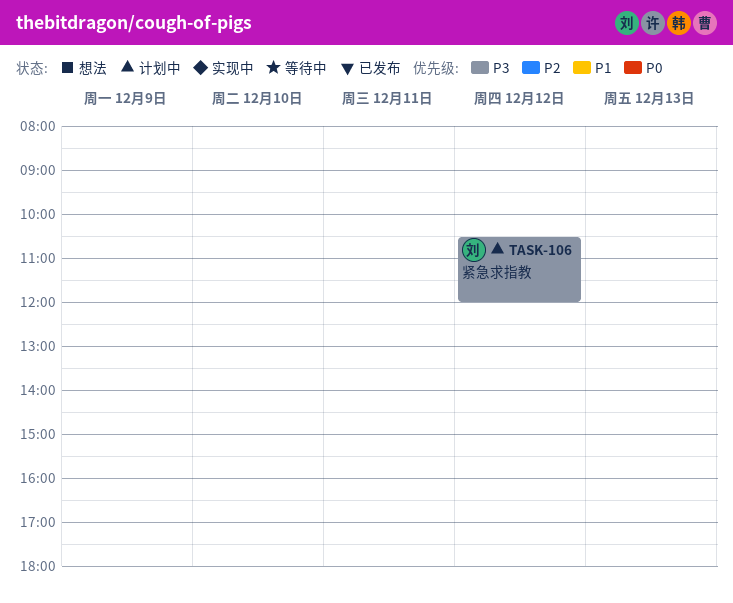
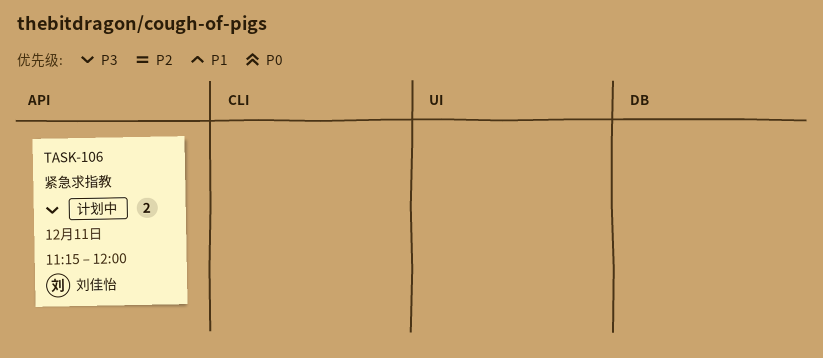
TASK-106, day: Dec 12 -> Dec 11
TASK-106, begins: 10:30 -> 11:15

